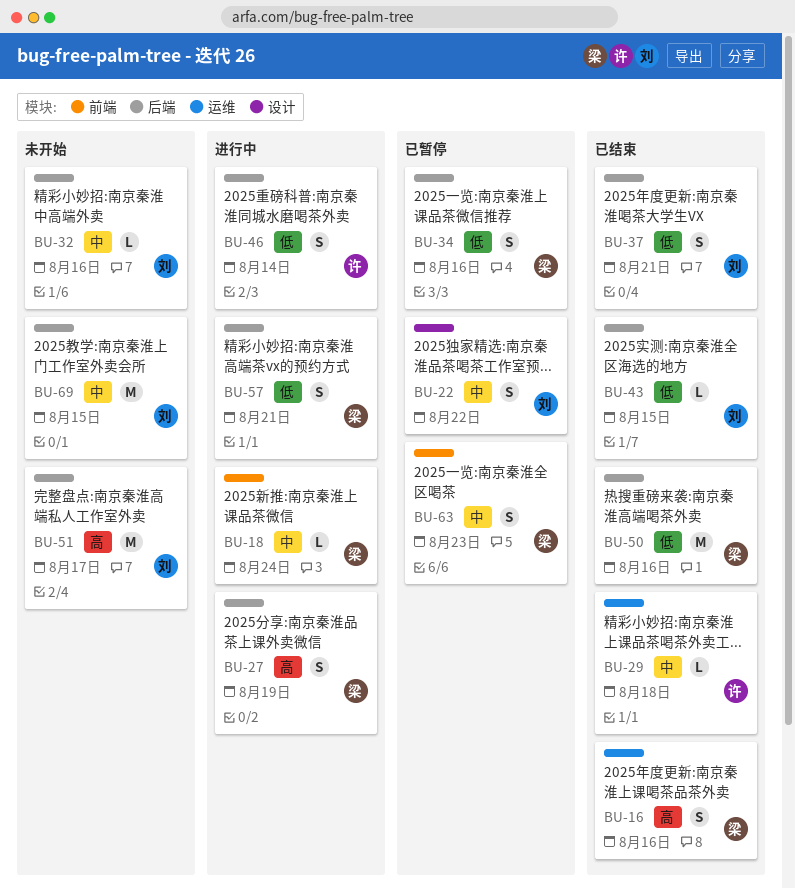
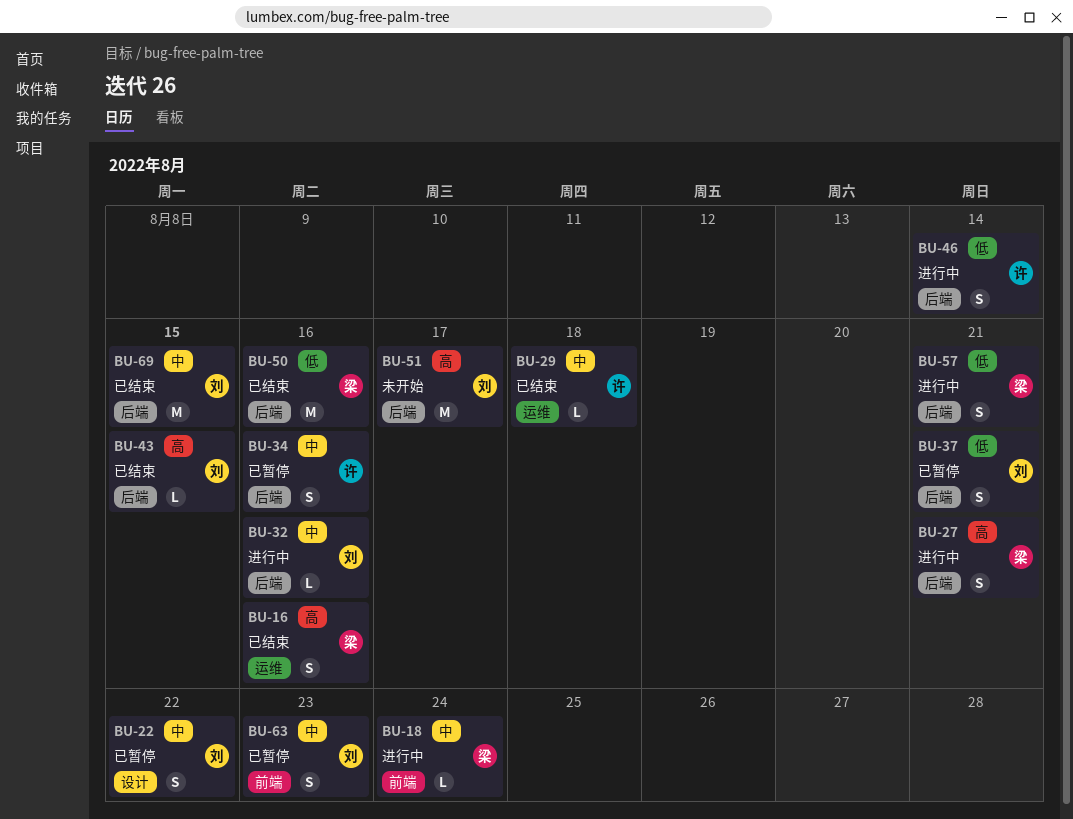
BU-27, due: Aug 19 -> Aug 21
BU-32, status: 未开始 -> 进行中
BU-34, owner: 梁 -> 许
BU-34, priority: 低 -> 中
BU-37, status: 已结束 -> 已暂停
BU-43, priority: 低 -> 高
BU-63, owner: 梁 -> 刘
BU-69, status: 未开始 -> 已结束

